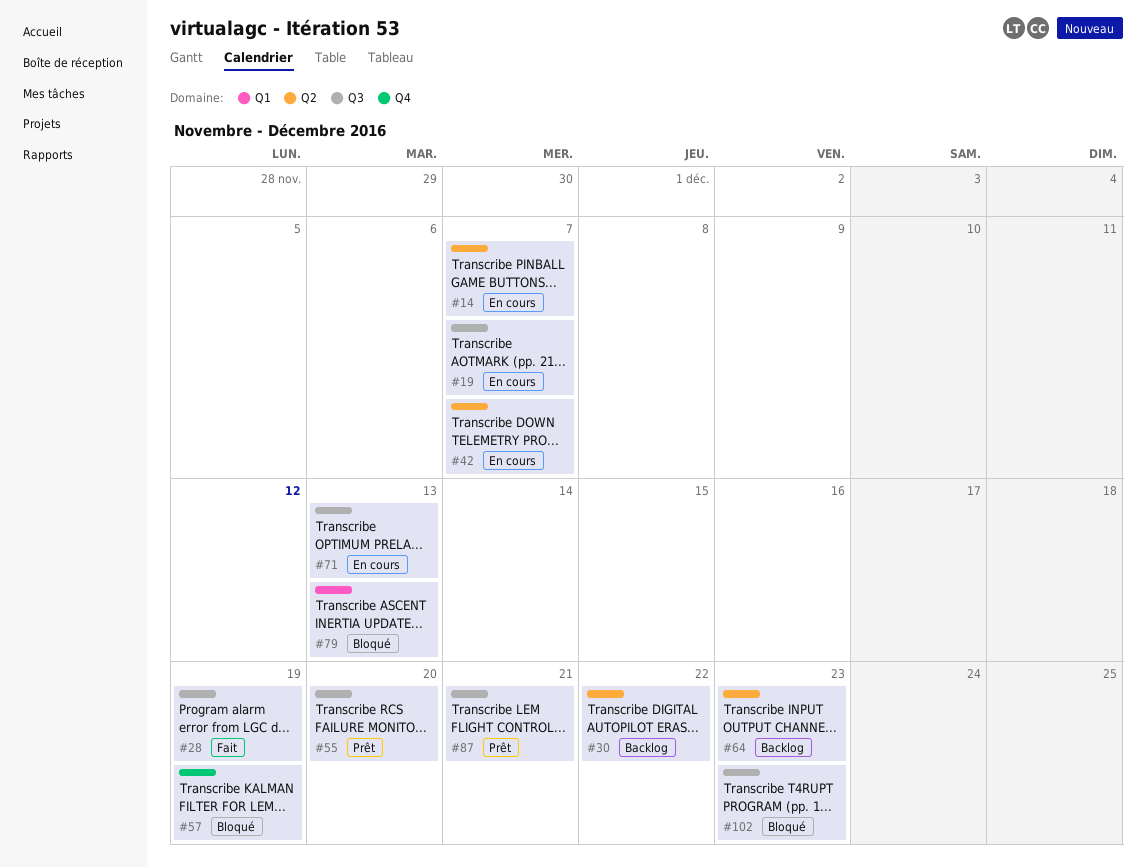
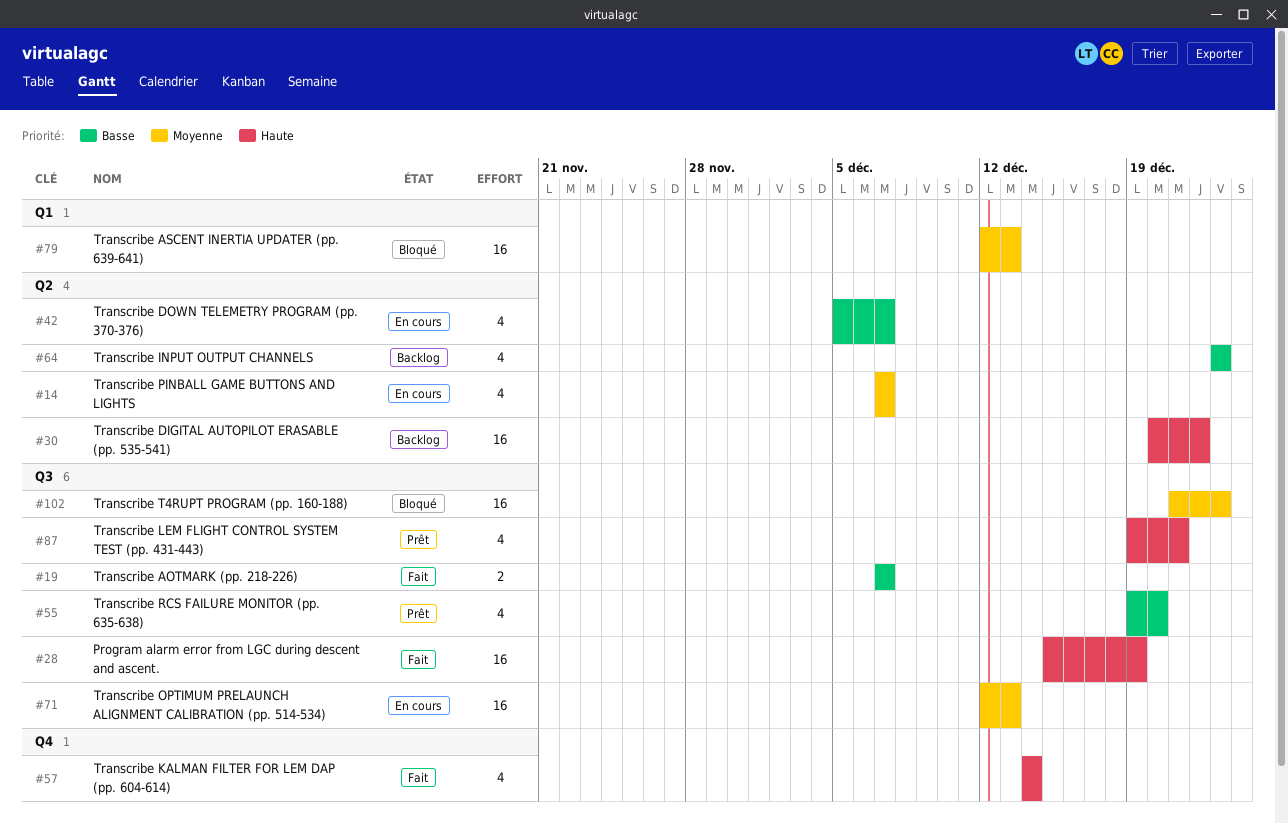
#19, status: En cours -> Fait
#57, status: Bloqué -> Fait
#57, due: Dec 19 -> Dec 14

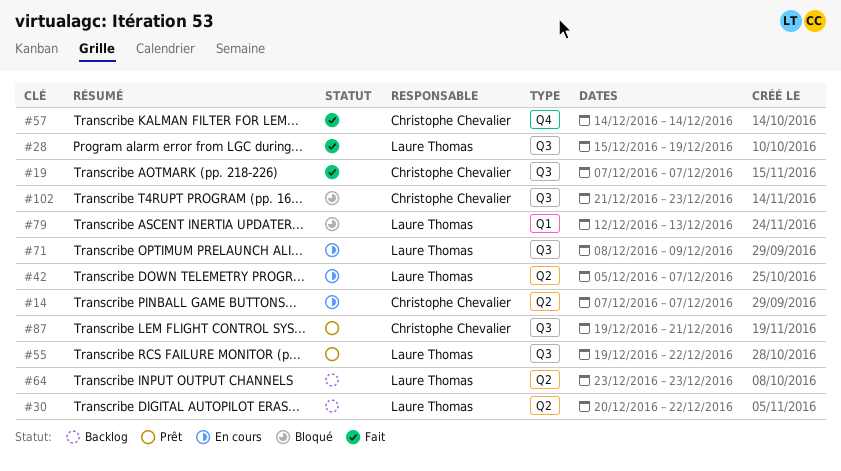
#55, due: Dec 20 -> Dec 22
#71, start: Dec 12 -> Dec 8
#71, due: Dec 13 -> Dec 9

